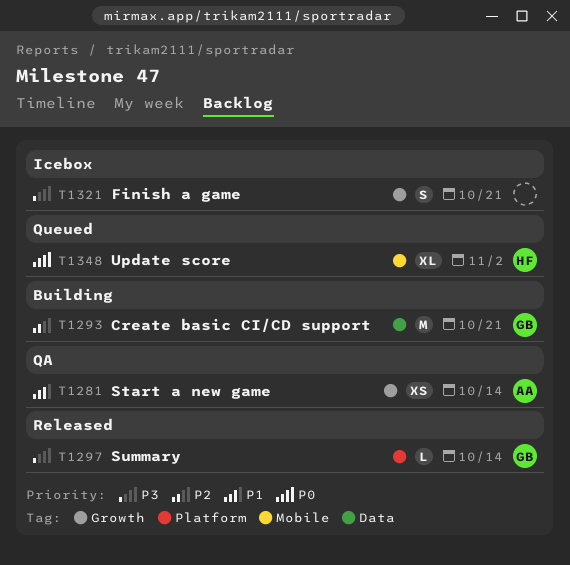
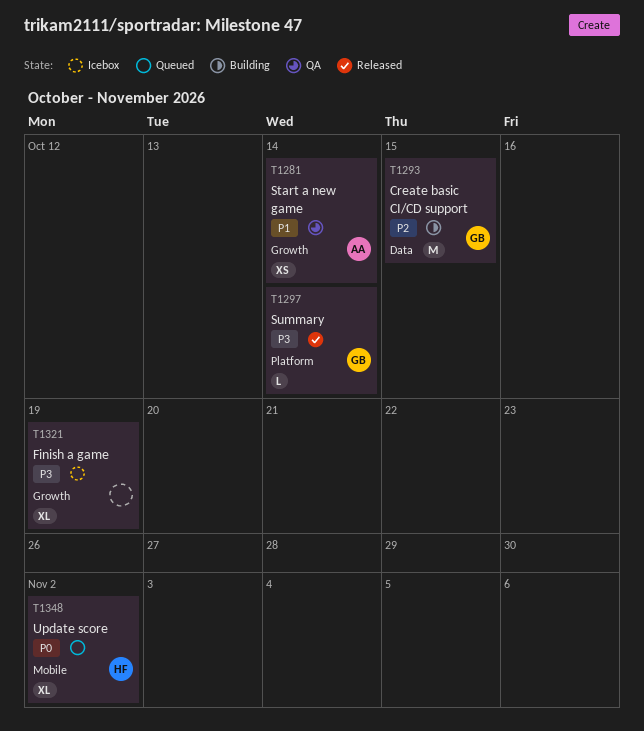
T1293, due: Oct 21 -> Oct 15
T1321, estimate: S -> XL
T1321, due: Oct 21 -> Oct 19

